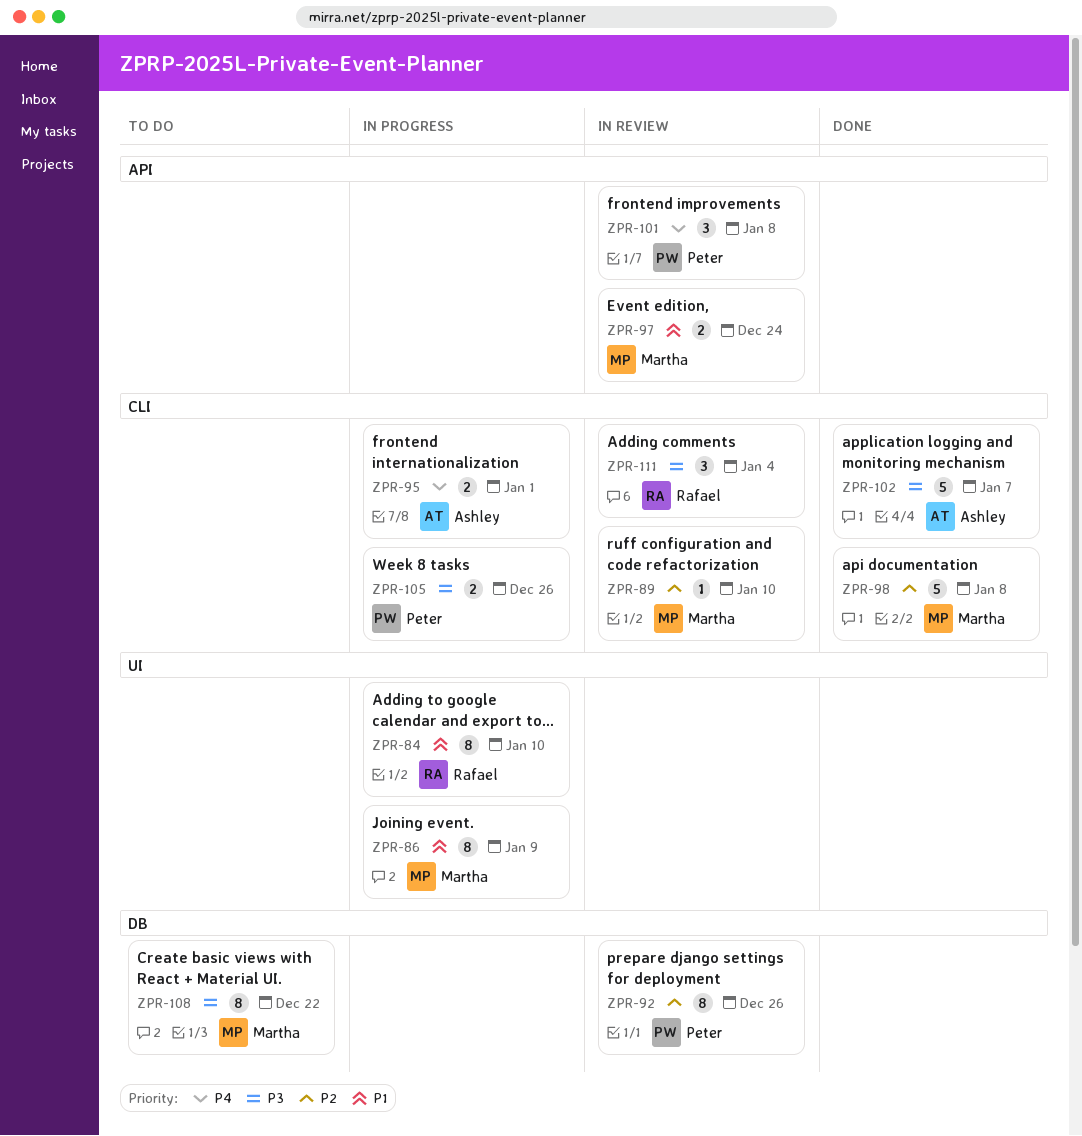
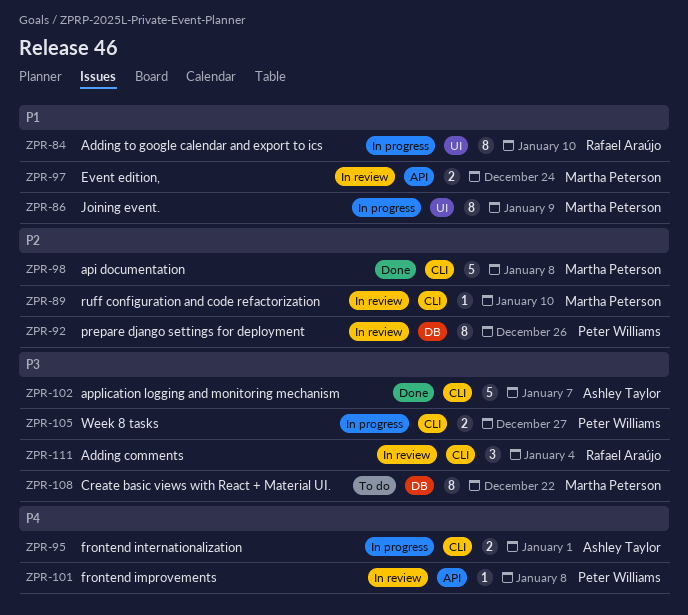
ZPR-101, estimate: 3 -> 1
ZPR-105, due: Dec 26 -> Dec 27

